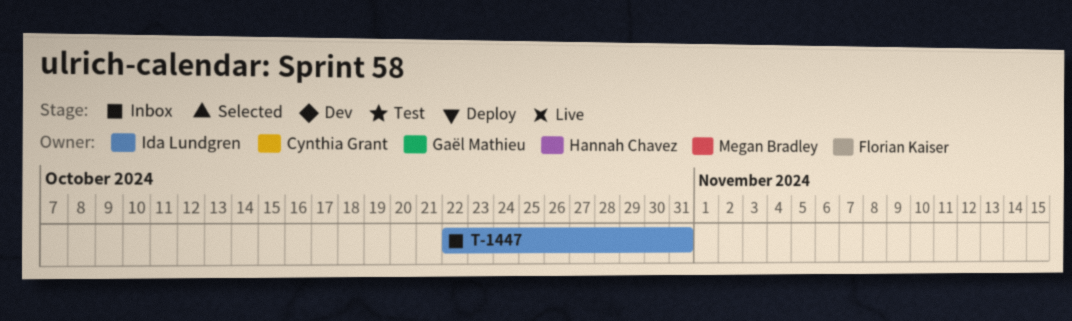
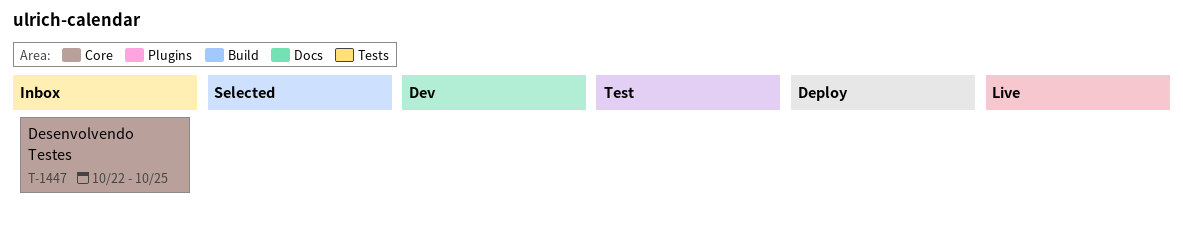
T-1447, due: Oct 31 -> Oct 25

